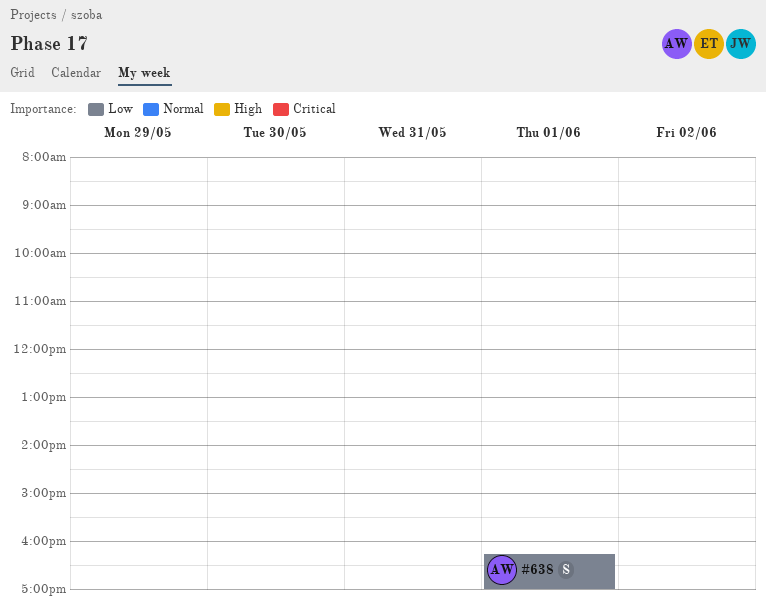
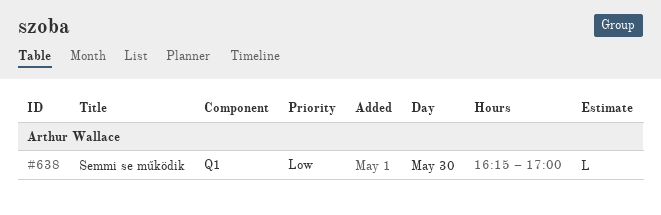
#638, estimate: S -> L
#638, day: Jun 1 -> May 30

